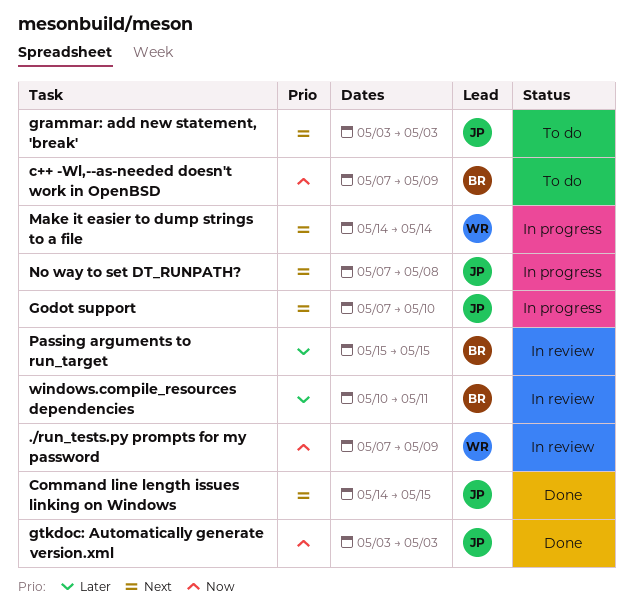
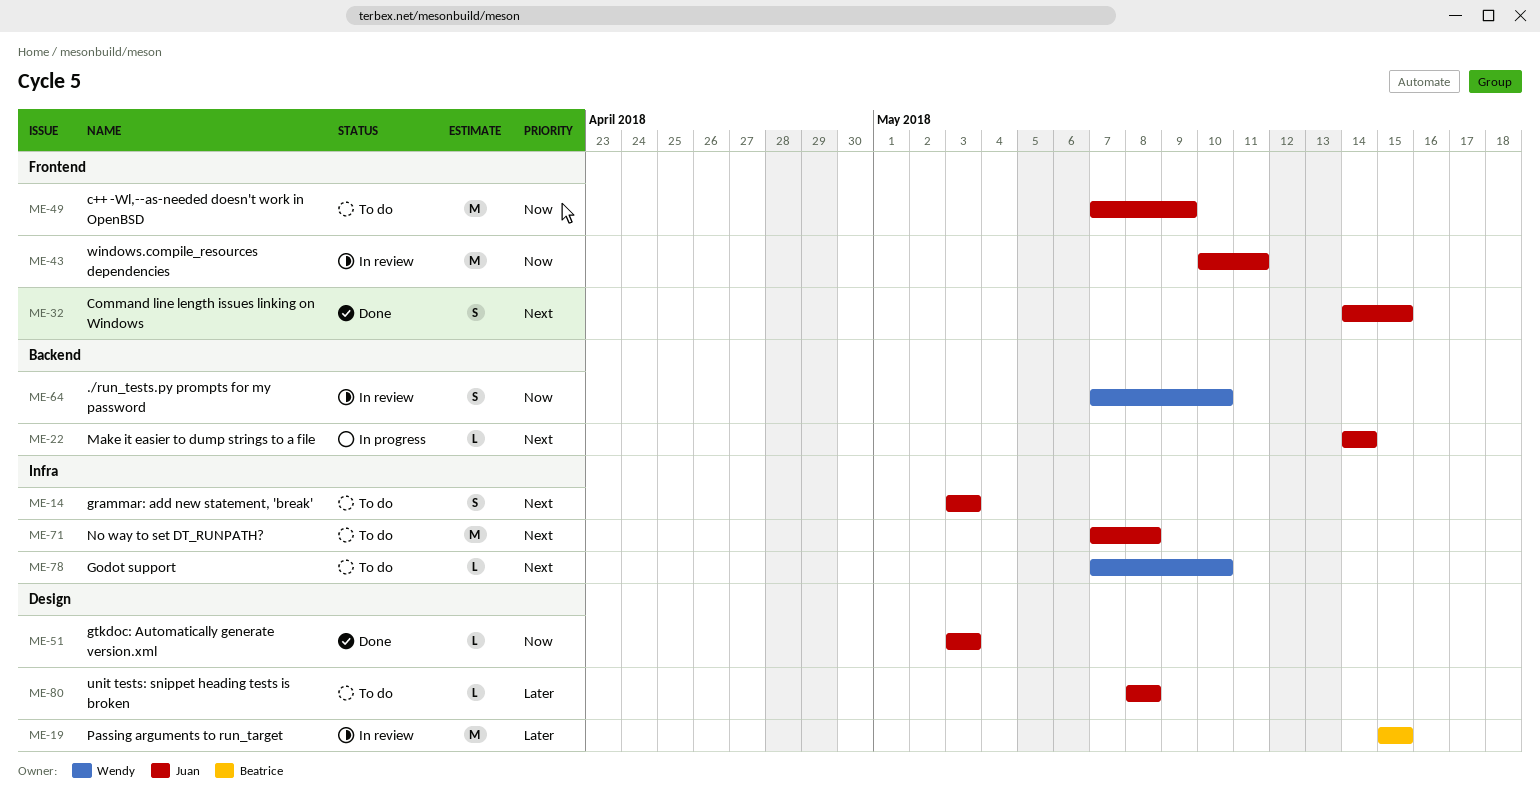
./run_tests.py prompts for my password, due: May 9 -> May 10
c++ -Wl,--as-needed doesn't work in OpenBSD, owner: Beatrice -> Juan
Godot support, status: In progress -> To do
Godot support, owner: Juan -> Wendy
Make it easier to dump strings to a file, owner: Wendy -> Juan
No way to set DT_RUNPATH?, status: In progress -> To do
unit tests: snippet heading tests is broken: none -> present
windows.compile_resources dependencies, owner: Beatrice -> Juan
windows.compile_resources dependencies, priority: Later -> Now

